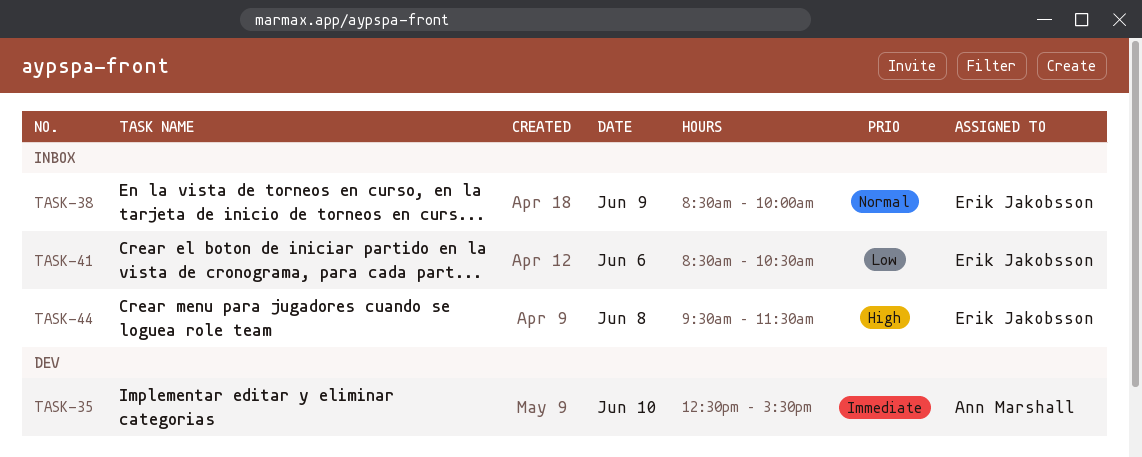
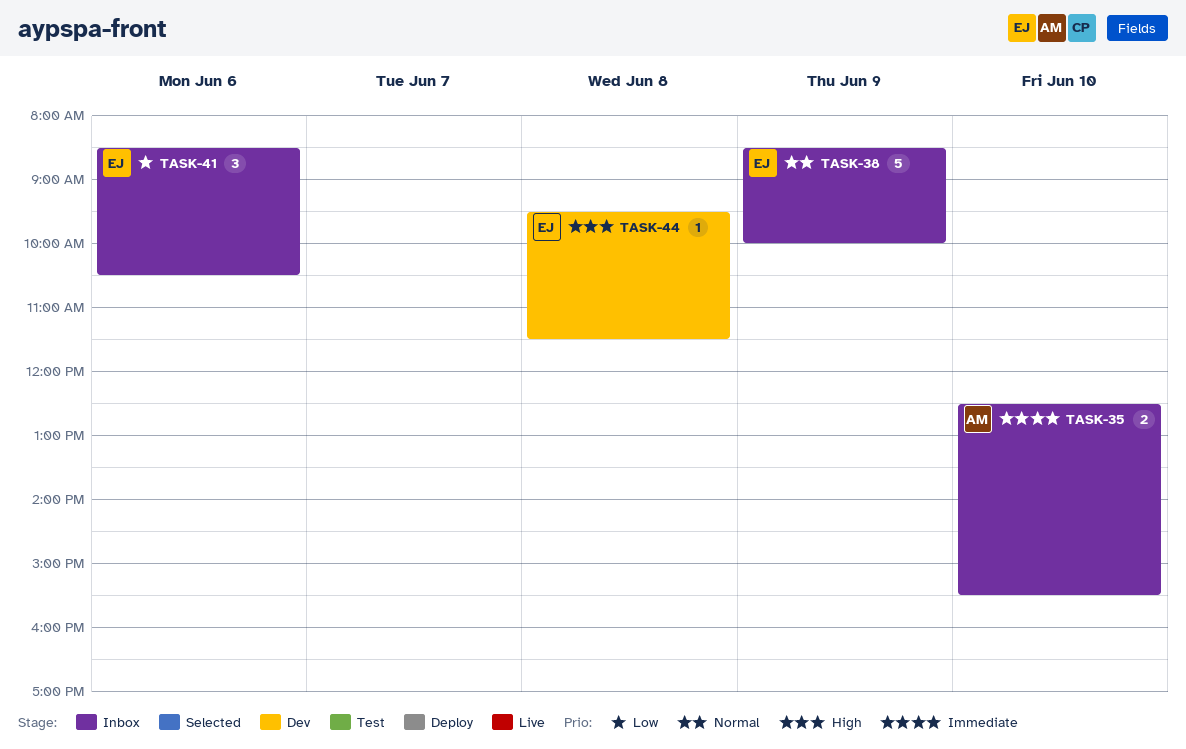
TASK-35, status: Dev -> Inbox
TASK-44, status: Inbox -> Dev

